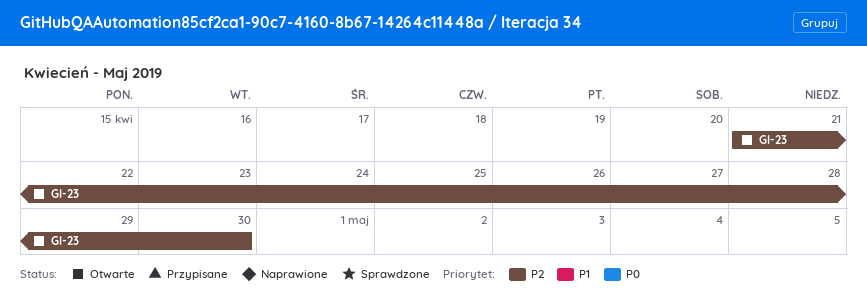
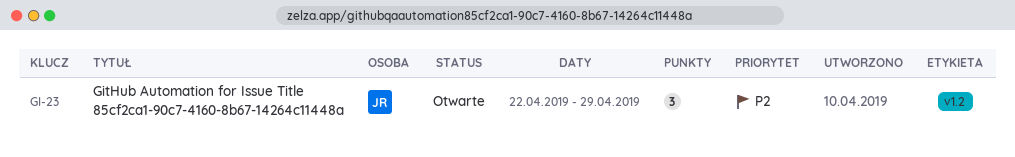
GI-23, start: Apr 21 -> Apr 22
GI-23, due: Apr 30 -> Apr 29

